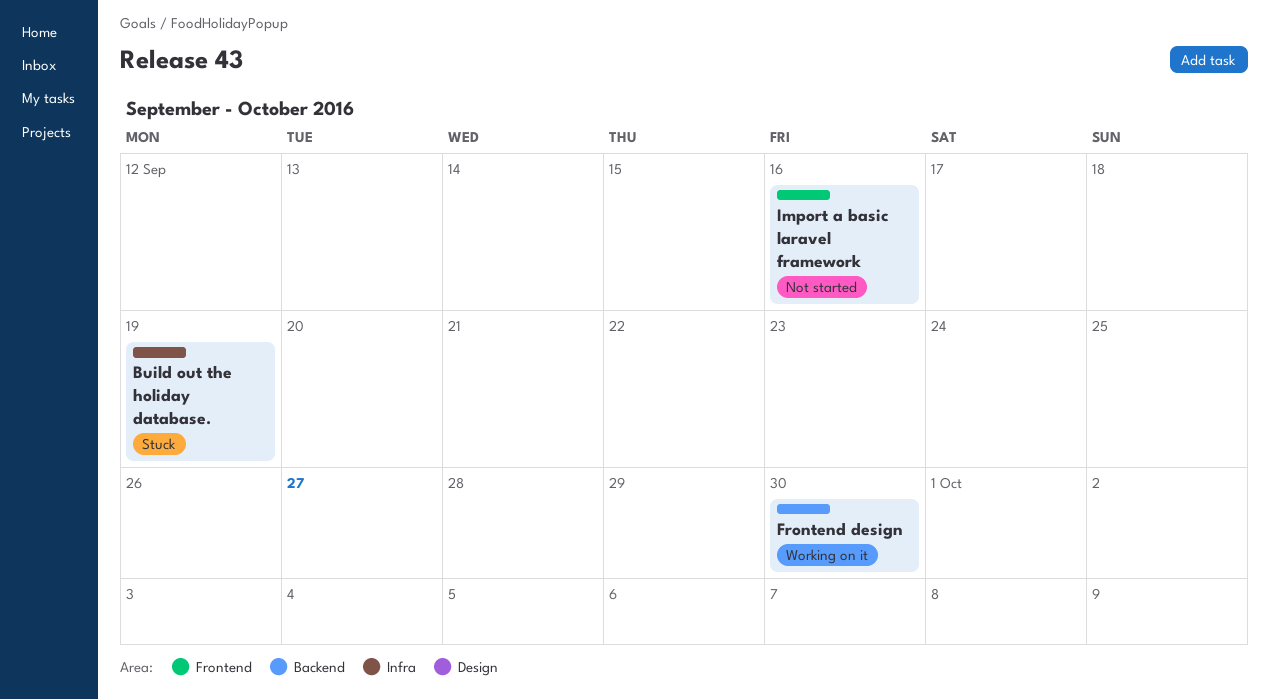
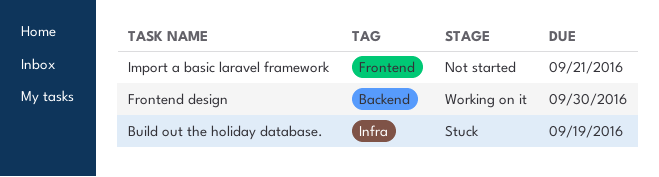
Import a basic laravel framework, due: Sep 16 -> Sep 21

